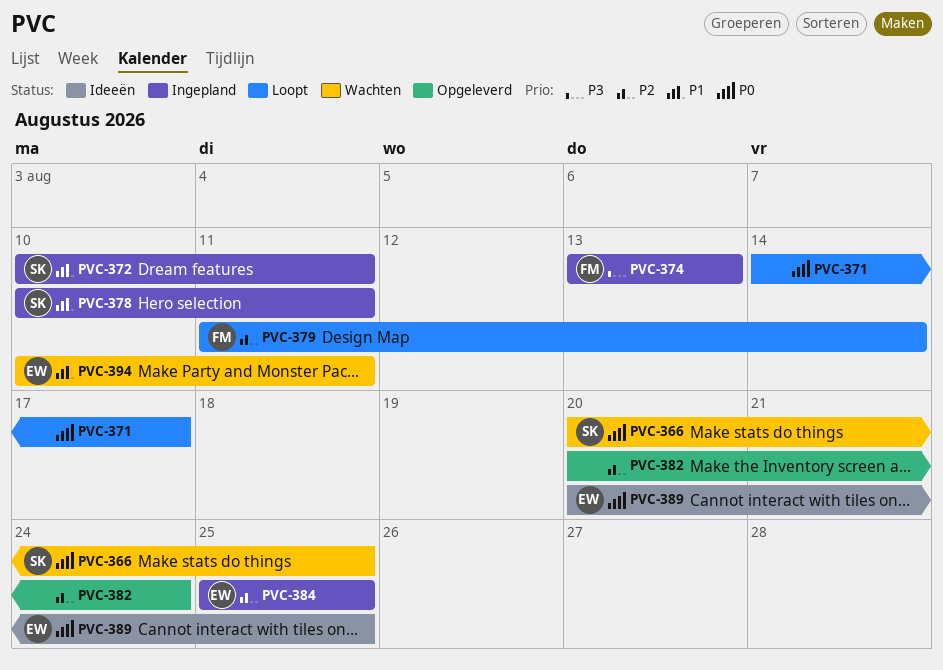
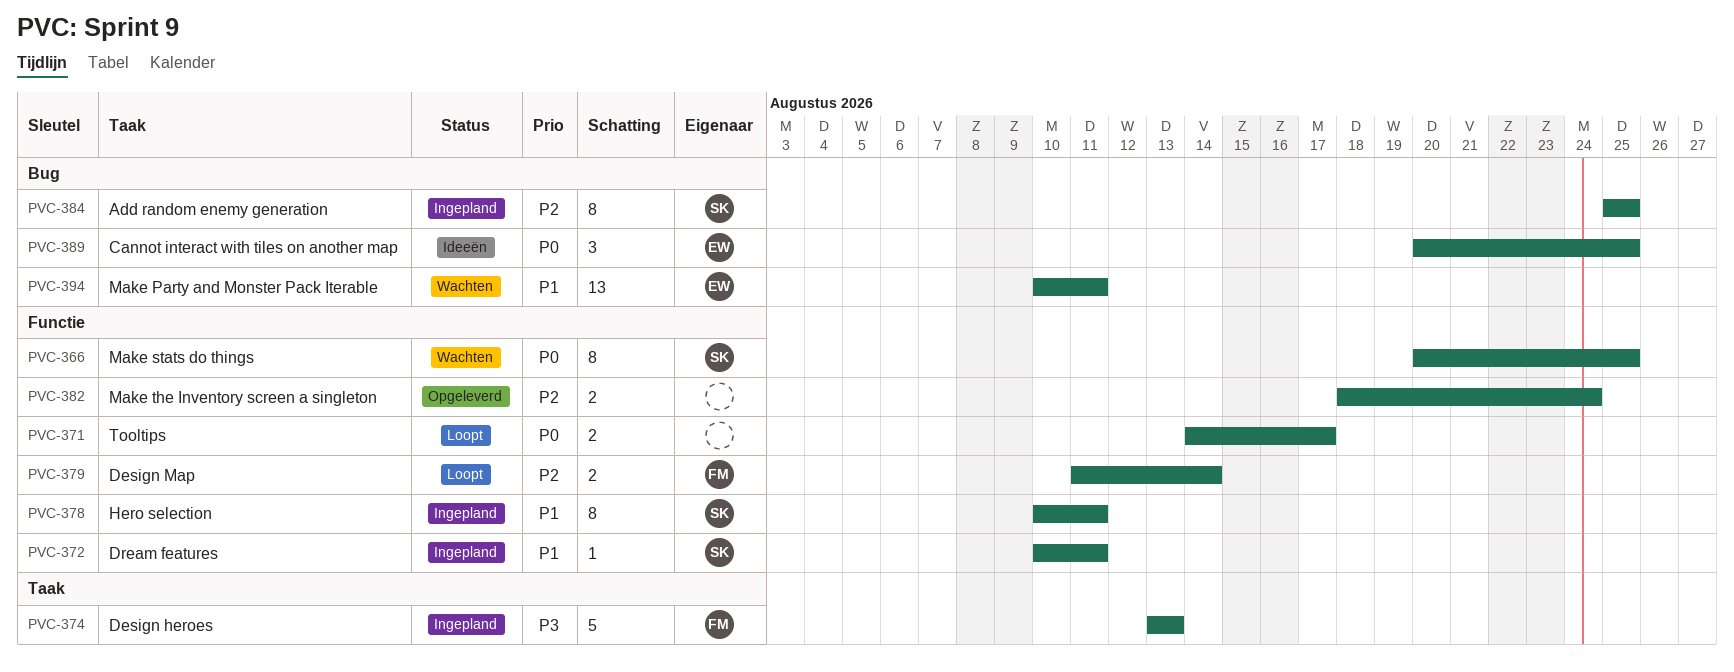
PVC-382, start: Aug 20 -> Aug 18
PVC-384, owner: EW -> SK

